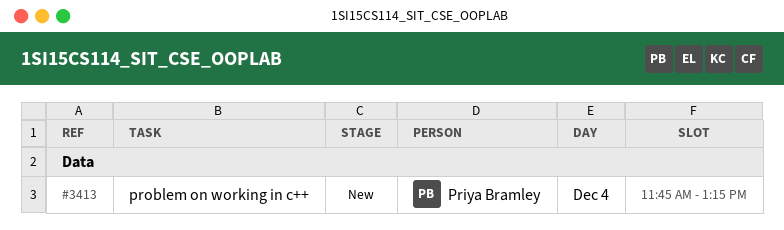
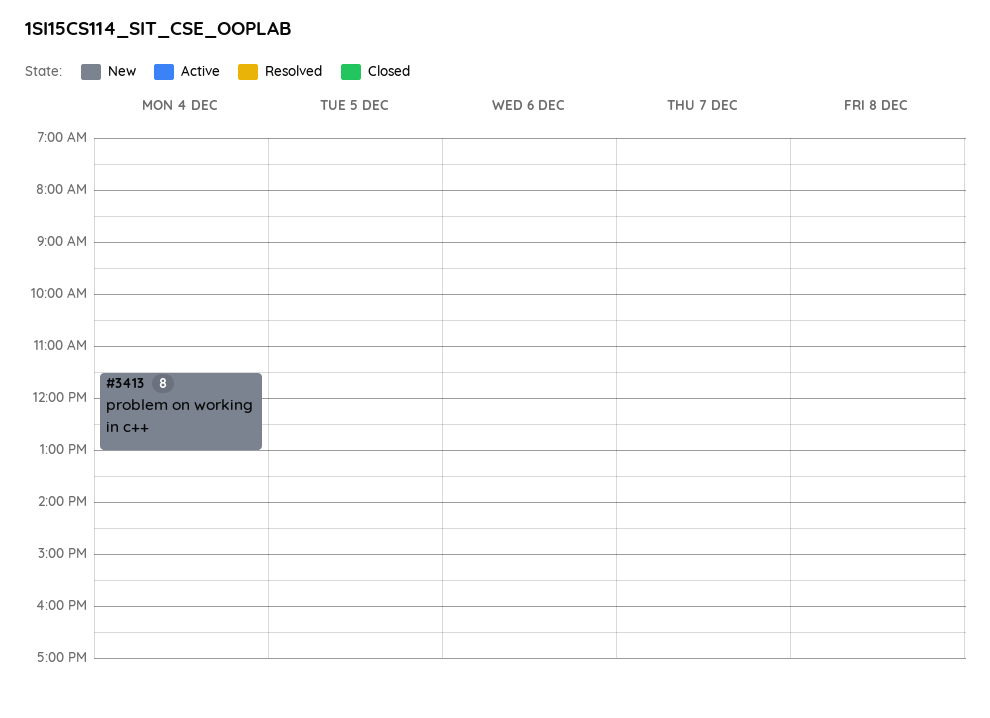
#3413, begins: 11:45 -> 11:30
#3413, ends: 13:15 -> 13:00

